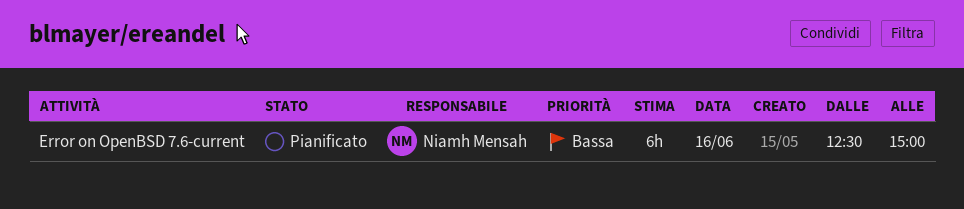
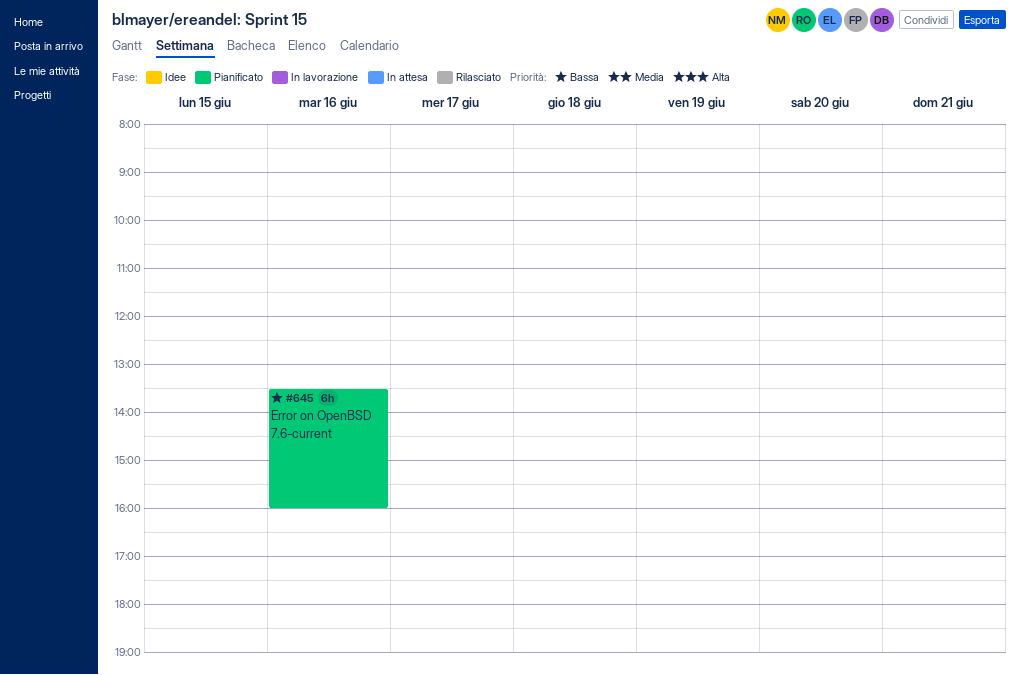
Error on OpenBSD 7.6-current, begins: 12:30 -> 13:30
Error on OpenBSD 7.6-current, ends: 15:00 -> 16:00

